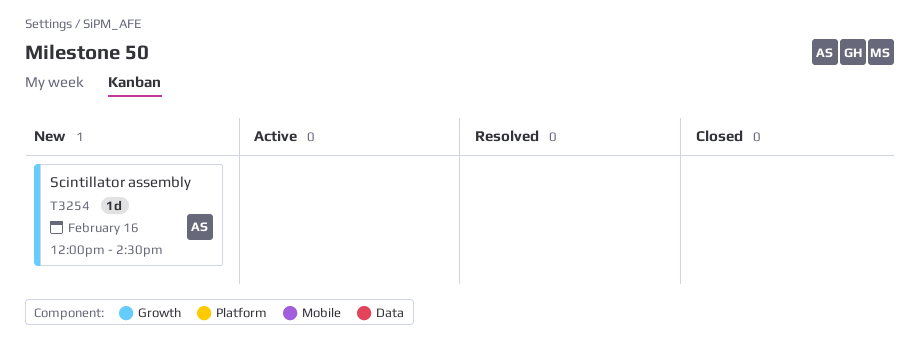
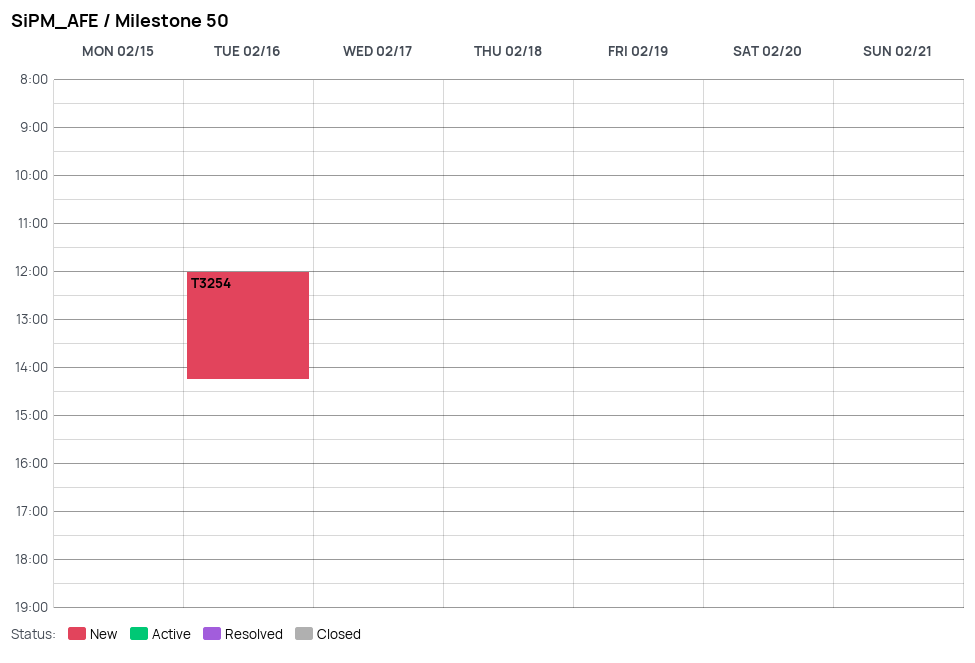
T3254, ends: 14:30 -> 14:15

